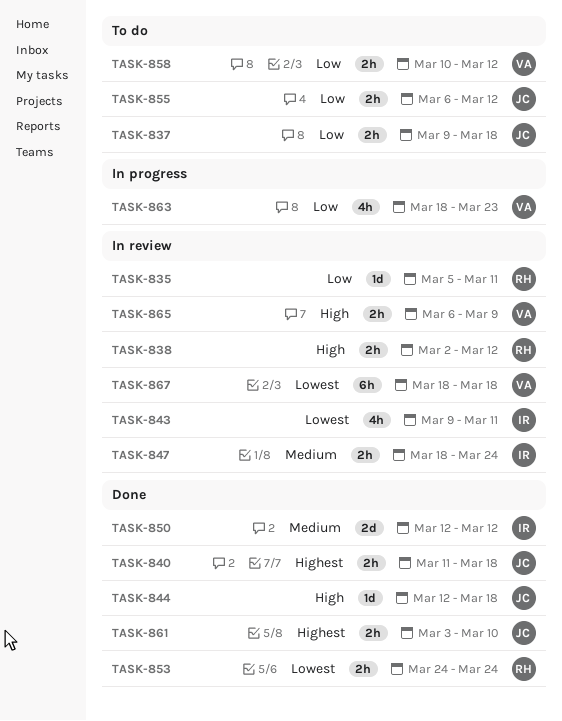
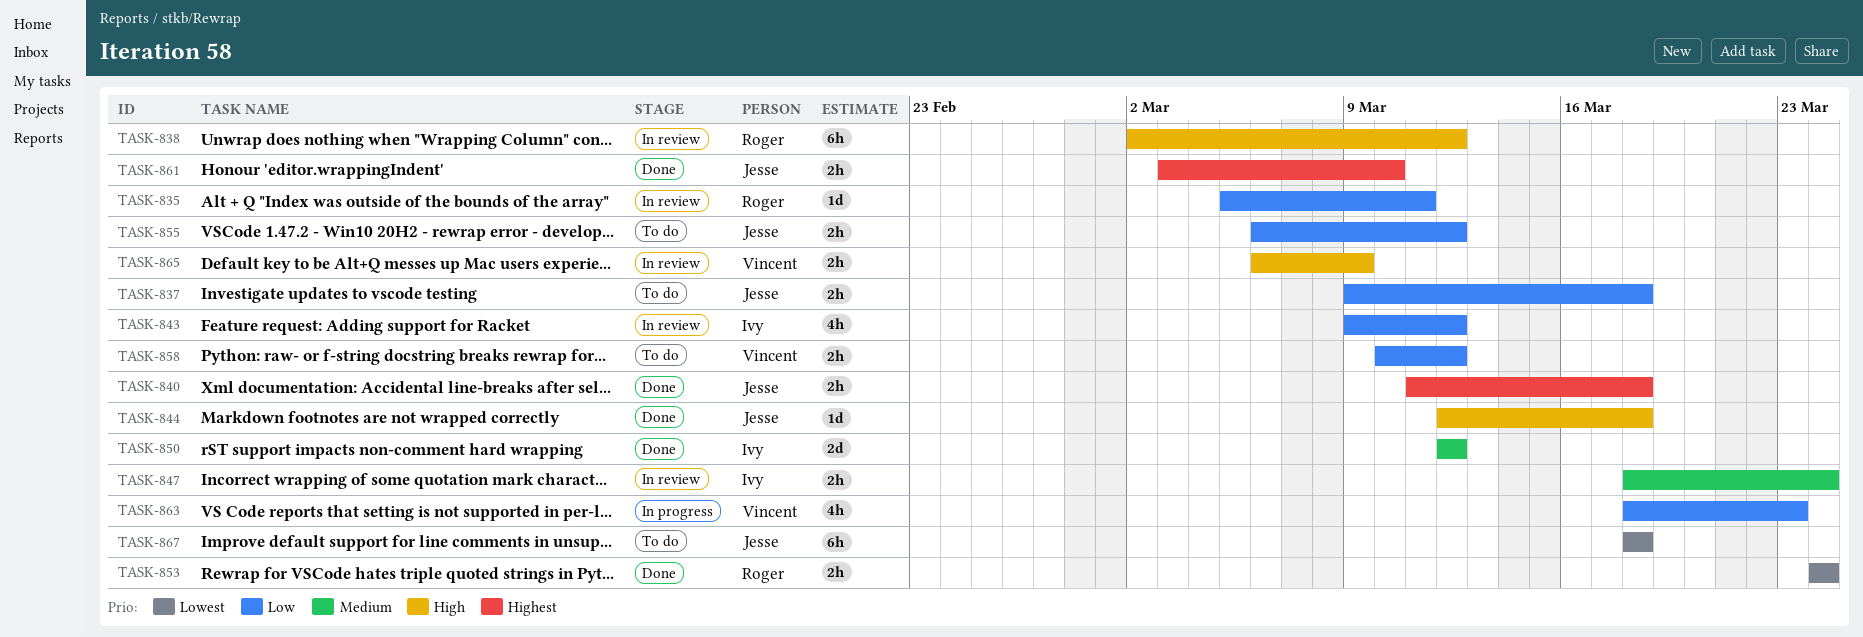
TASK-838, estimate: 2h -> 6h
TASK-843, priority: Lowest -> Low
TASK-843, due: Mar 11 -> Mar 12
TASK-867, status: In review -> To do
TASK-867, owner: Vincent -> Jesse

